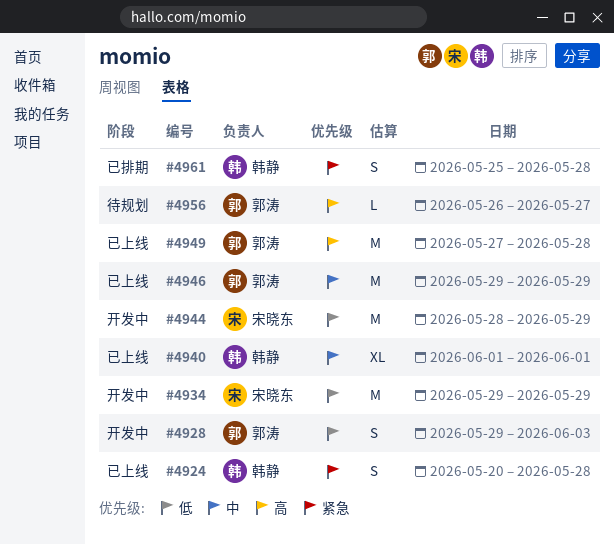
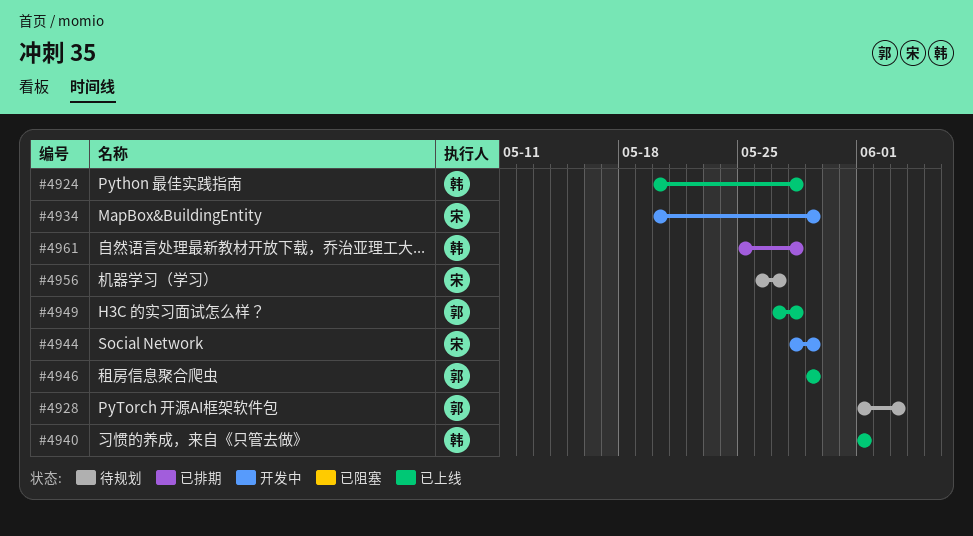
#4928, status: 开发中 -> 待规划
#4928, start: May 29 -> Jun 1
#4934, start: May 29 -> May 20
#4956, owner: 郭涛 -> 宋晓东

